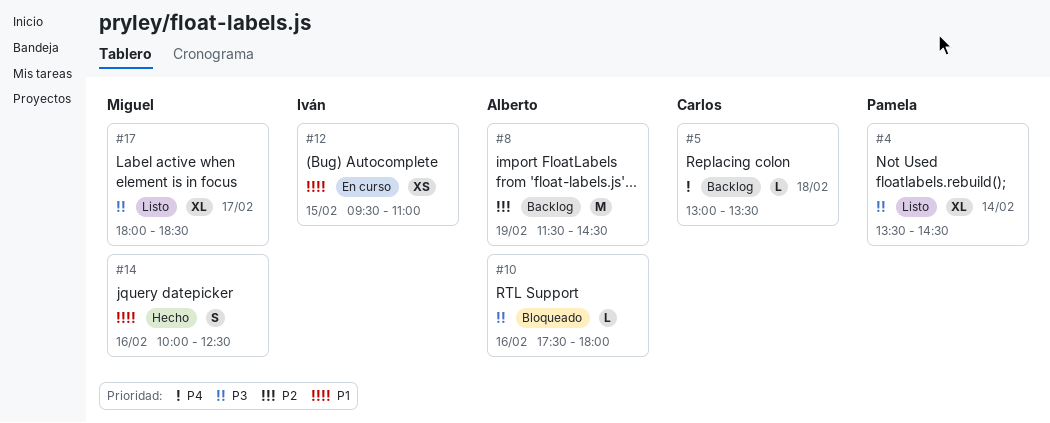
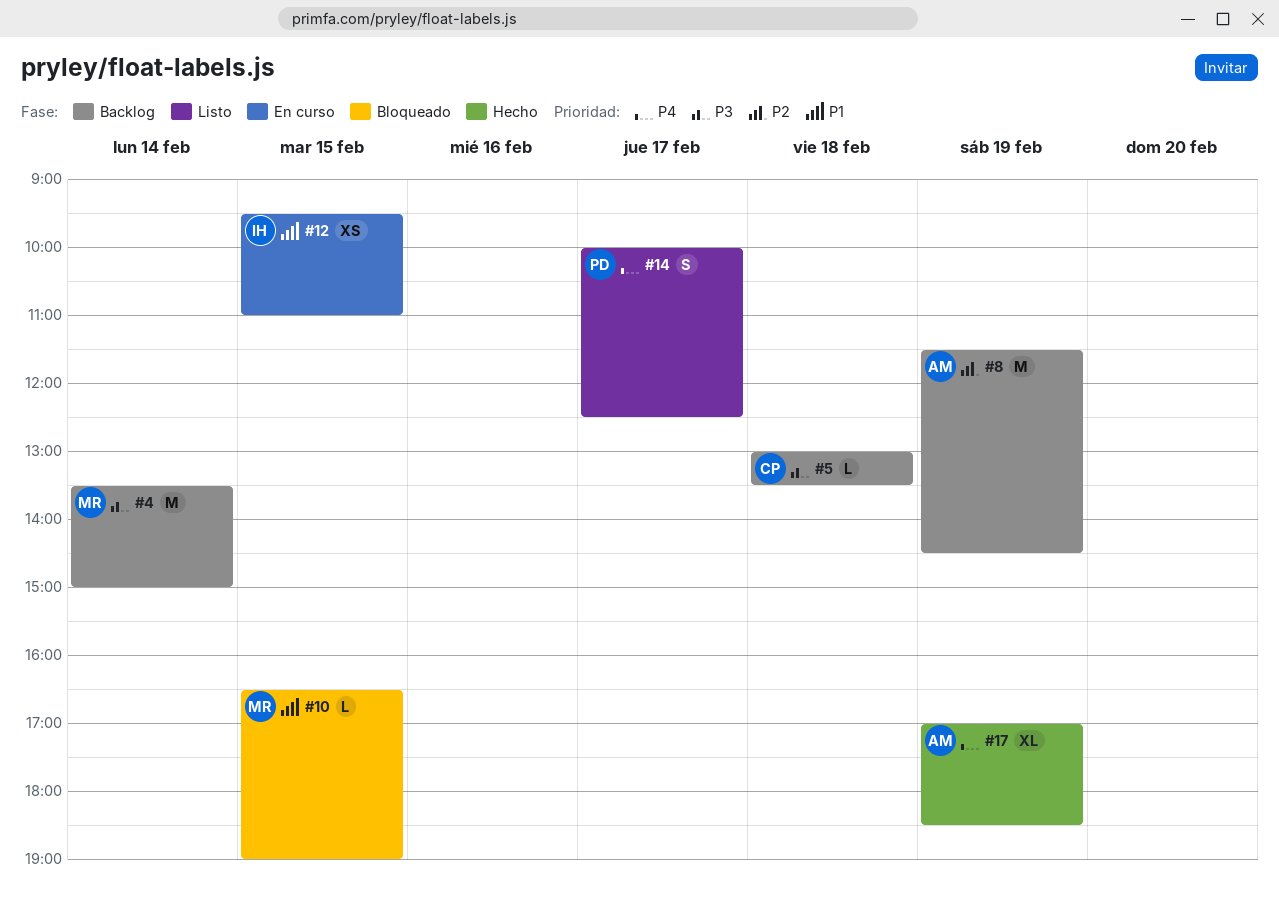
#4, status: Listo -> Backlog
#4, owner: Pamela -> Miguel
#4, estimate: XL -> M
#4, ends: 14:30 -> 15:00
#5, priority: P4 -> P3
#10, owner: Alberto -> Miguel
#10, priority: P3 -> P1
#10, day: Feb 16 -> Feb 15
#10, begins: 17:30 -> 16:30
#10, ends: 18:00 -> 19:00
#14, status: Hecho -> Listo
#14, owner: Miguel -> Pamela
#14, priority: P1 -> P4
#14, day: Feb 16 -> Feb 17
#17, status: Listo -> Hecho
#17, owner: Miguel -> Alberto
#17, priority: P3 -> P4
#17, day: Feb 17 -> Feb 19
#17, begins: 18:00 -> 17:00

